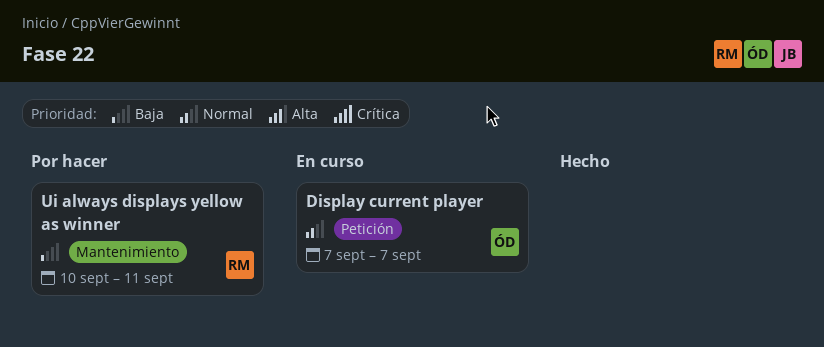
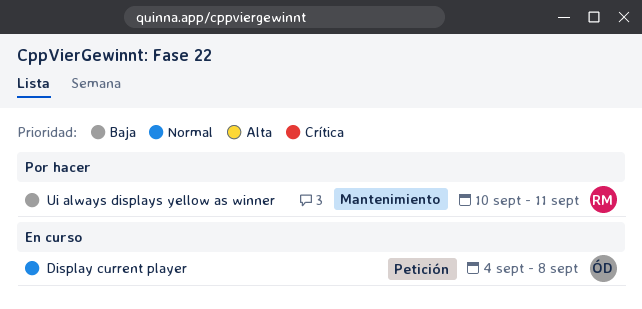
Display current player, start: Sep 7 -> Sep 4
Display current player, due: Sep 7 -> Sep 8

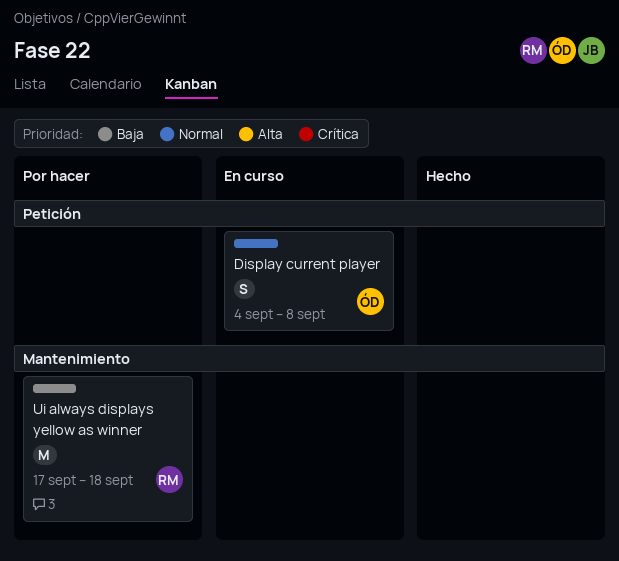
Ui always displays yellow as winner, start: Sep 10 -> Sep 17
Ui always displays yellow as winner, due: Sep 11 -> Sep 18

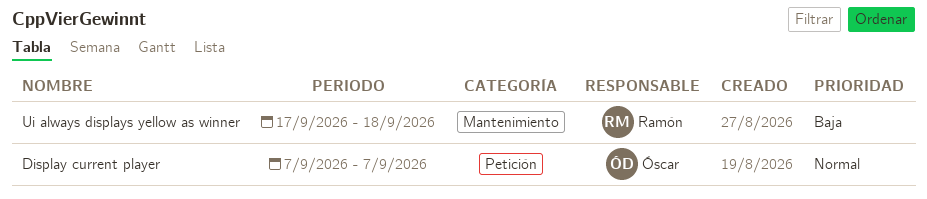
Display current player, start: Sep 4 -> Sep 7
Display current player, due: Sep 8 -> Sep 7

